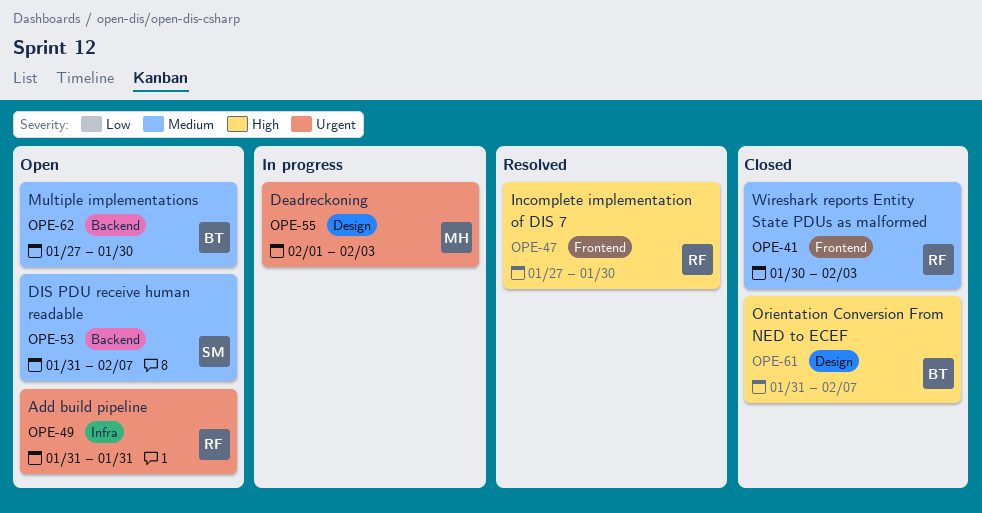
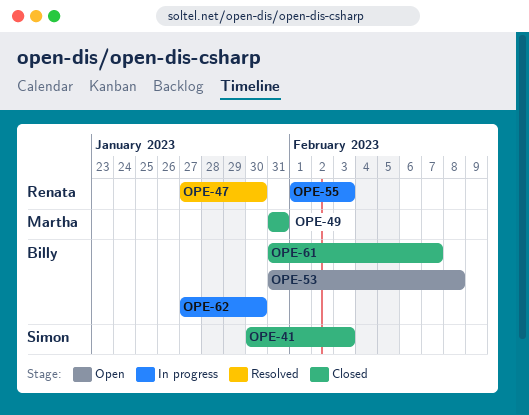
OPE-41, owner: Renata -> Simon
OPE-49, status: Open -> Closed
OPE-49, owner: Renata -> Martha
OPE-53, owner: Simon -> Billy
OPE-53, due: Feb 7 -> Feb 8
OPE-55, owner: Martha -> Renata
OPE-62, status: Open -> In progress

